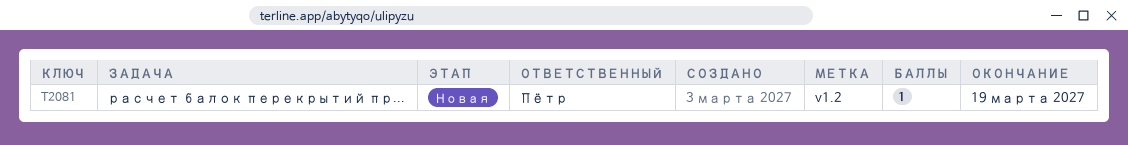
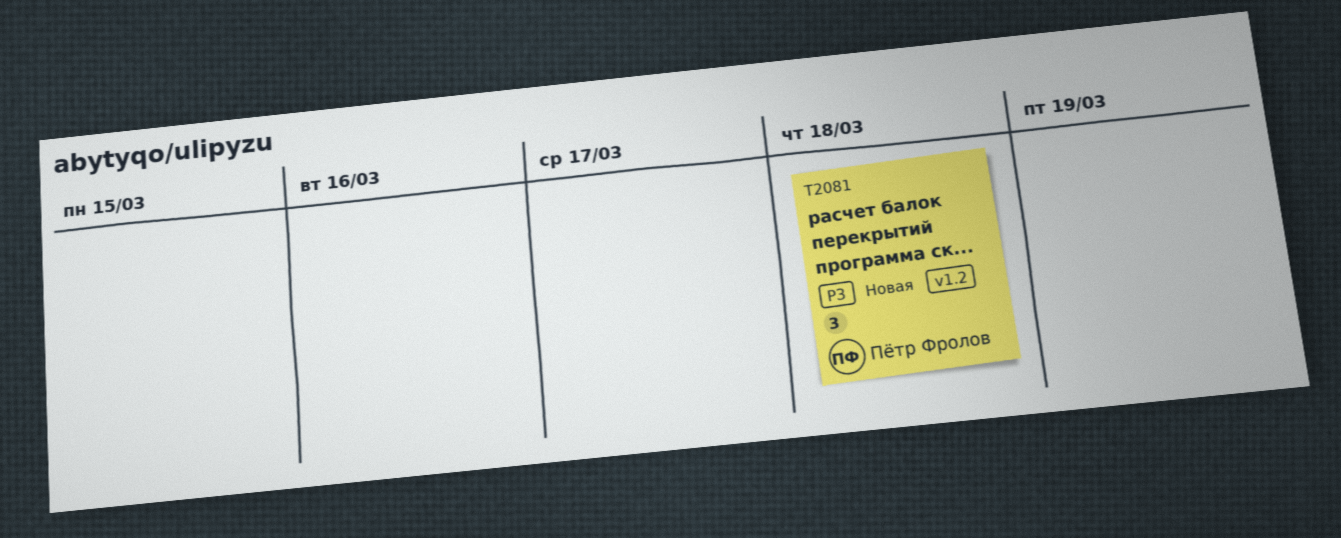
T2081, estimate: 1 -> 3
T2081, due: Mar 19 -> Mar 18

